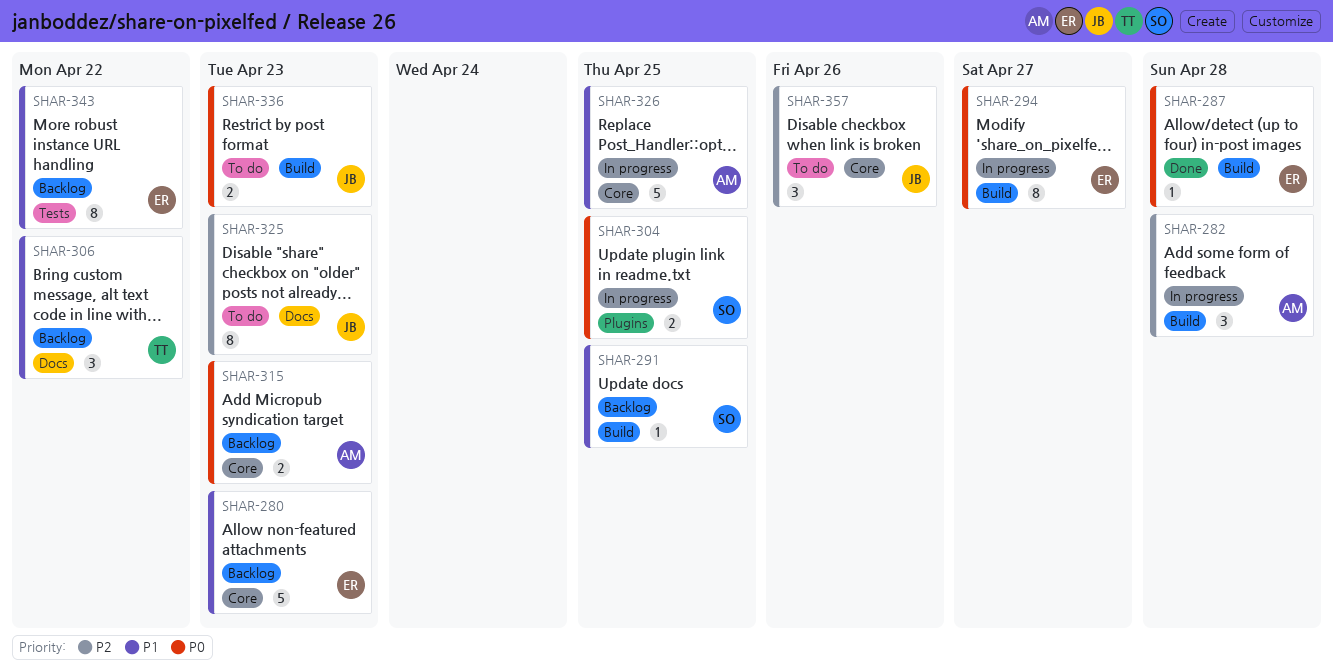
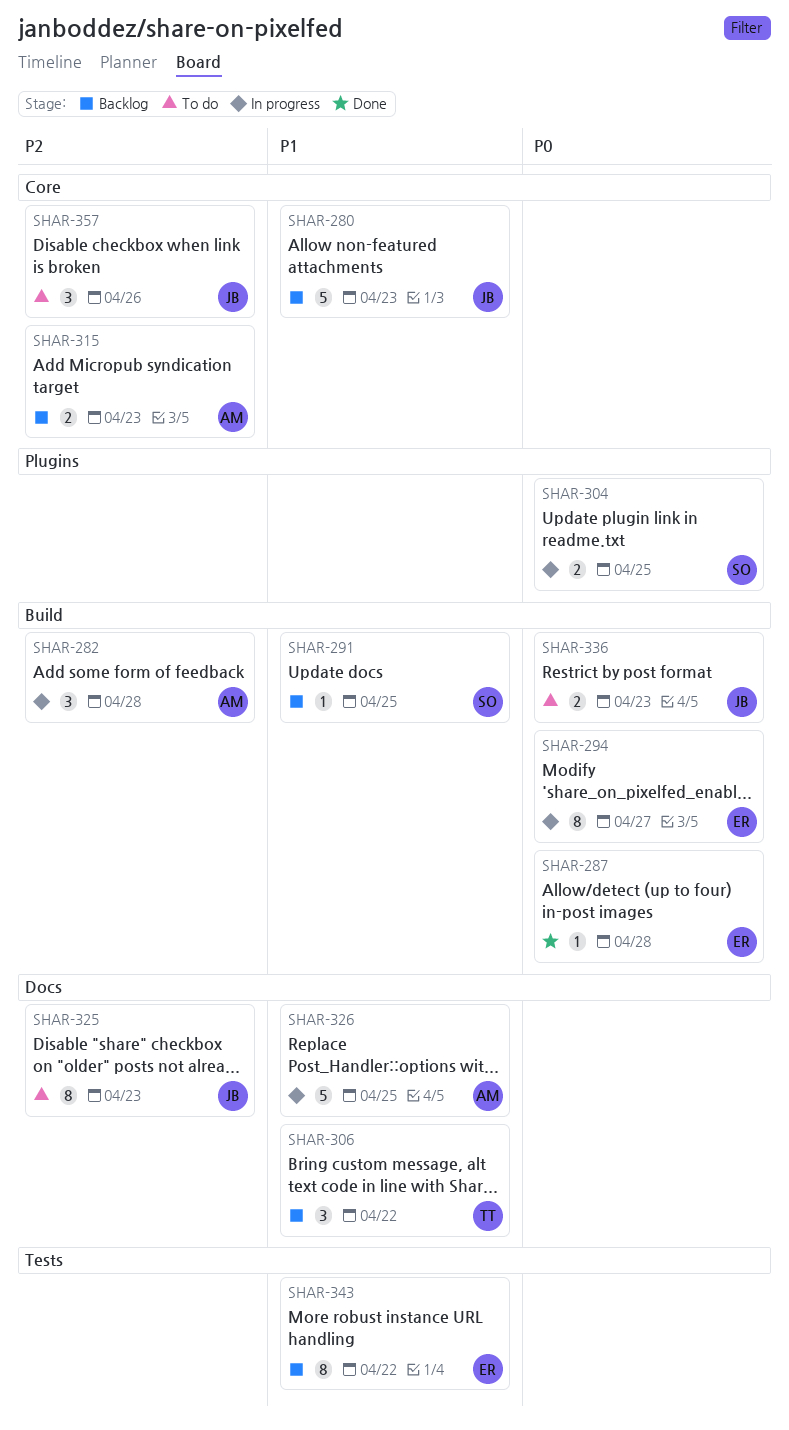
SHAR-280, owner: ER -> JB
SHAR-315, priority: P0 -> P2
SHAR-326, label: Core -> Docs

